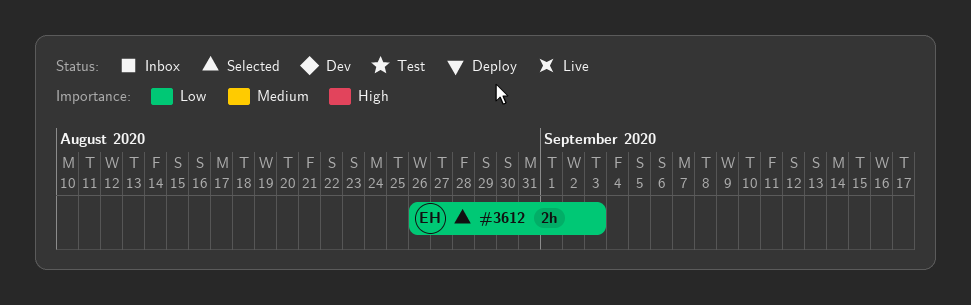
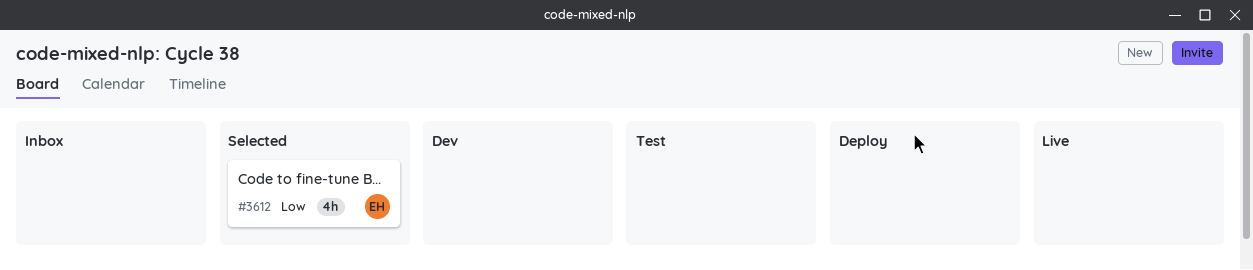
#3612, estimate: 2h -> 4h

